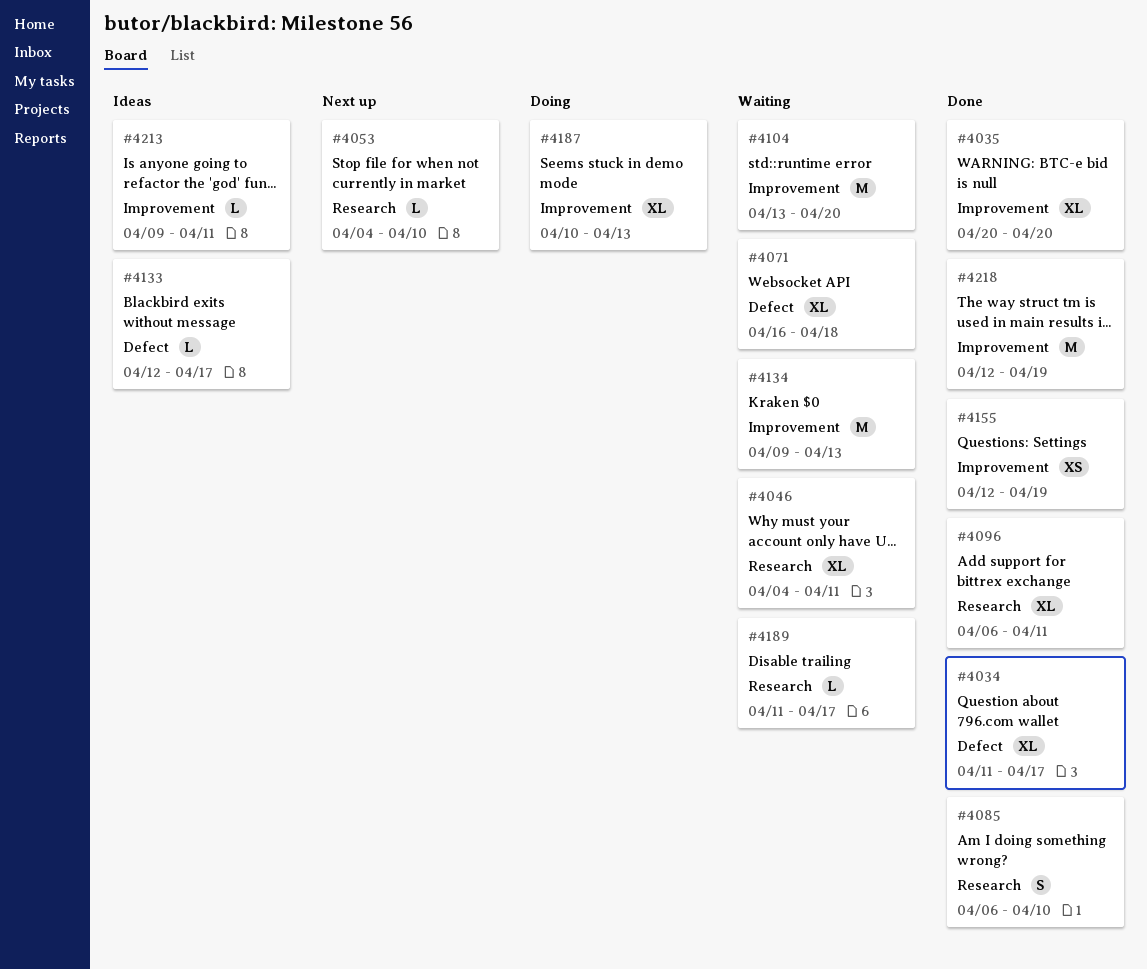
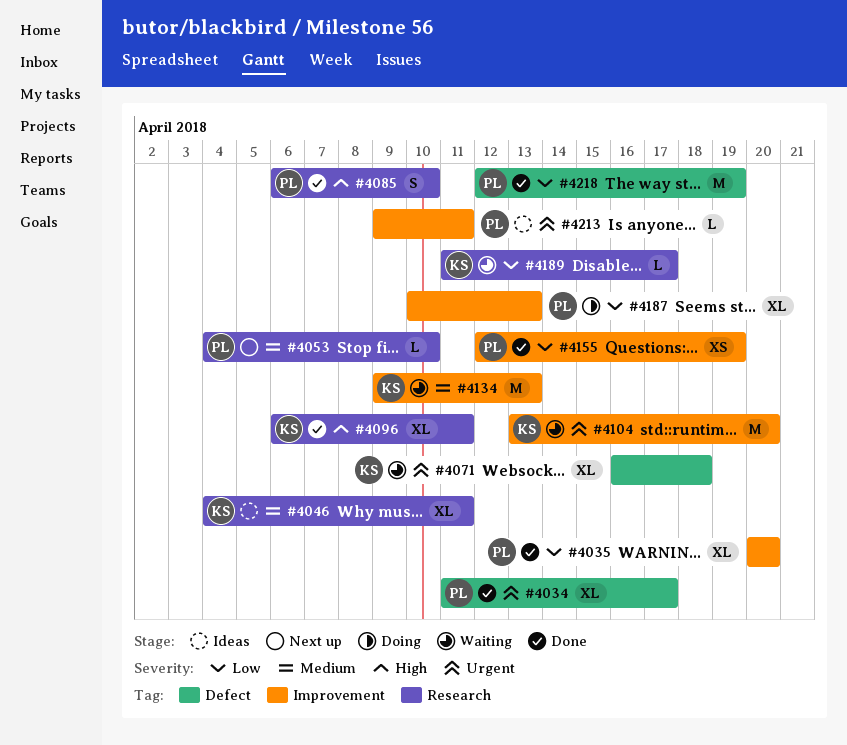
#4046, status: Waiting -> Ideas
#4133: present -> none
#4218, label: Improvement -> Defect

